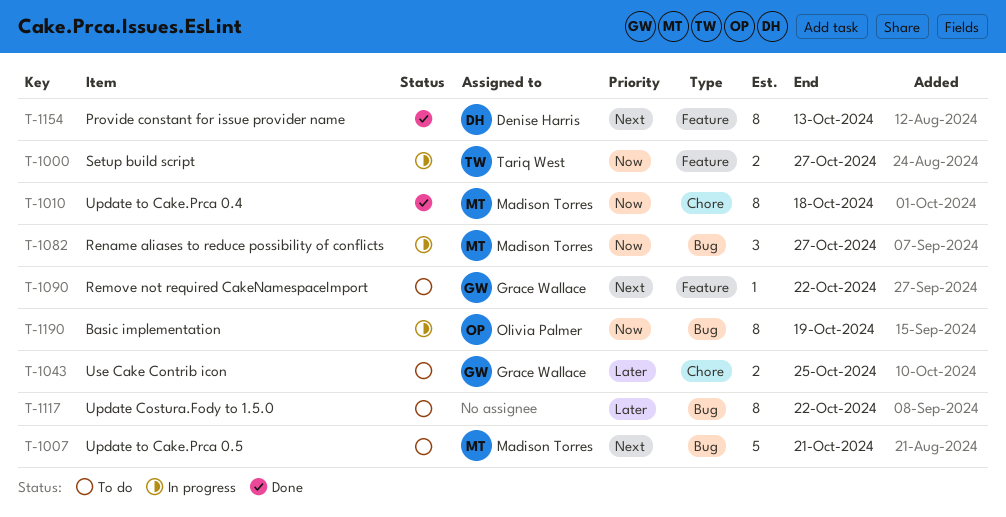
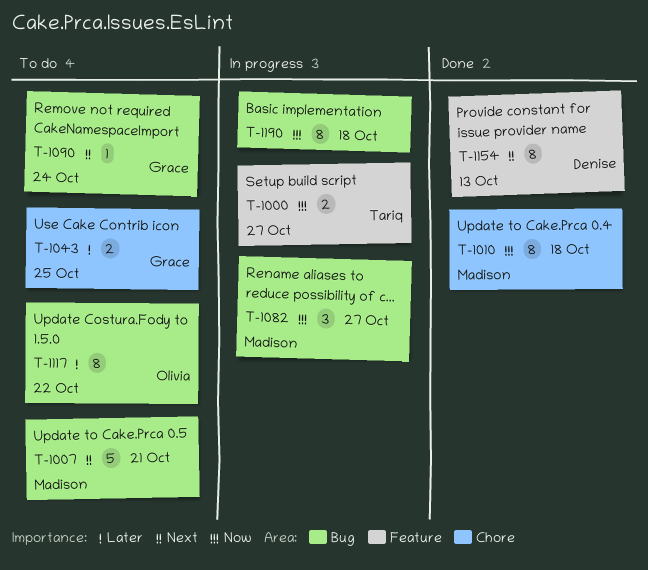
T-1090, label: Feature -> Bug
T-1090, due: Oct 22 -> Oct 24
T-1117, owner: none -> Olivia Palmer
T-1190, owner: Olivia Palmer -> none
T-1190, due: Oct 19 -> Oct 18

